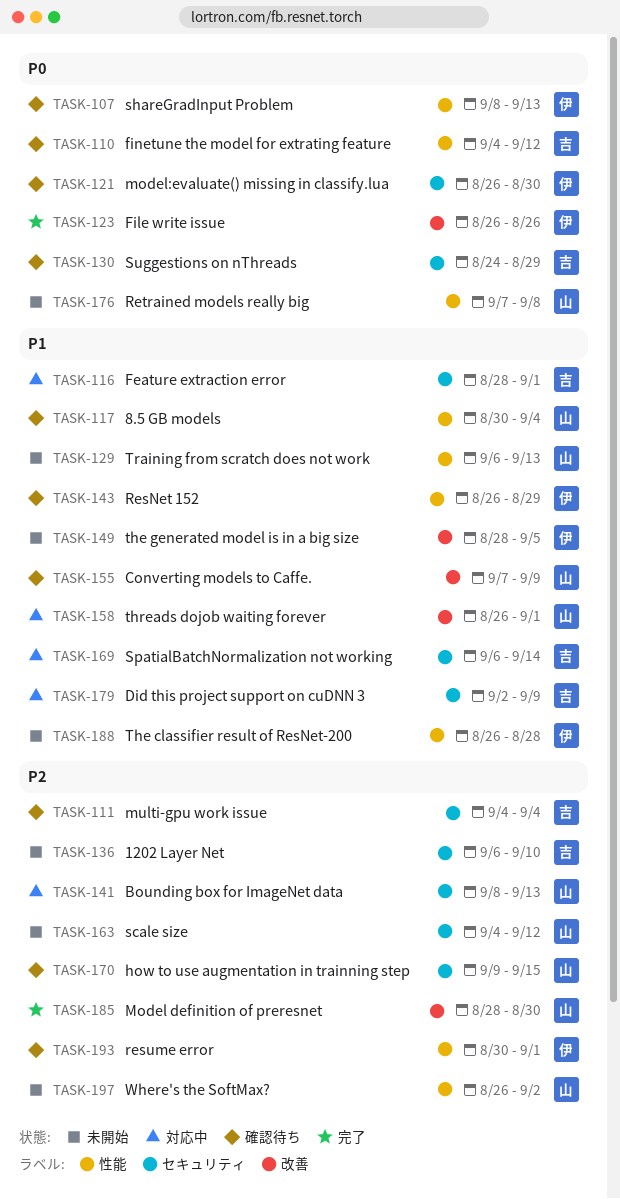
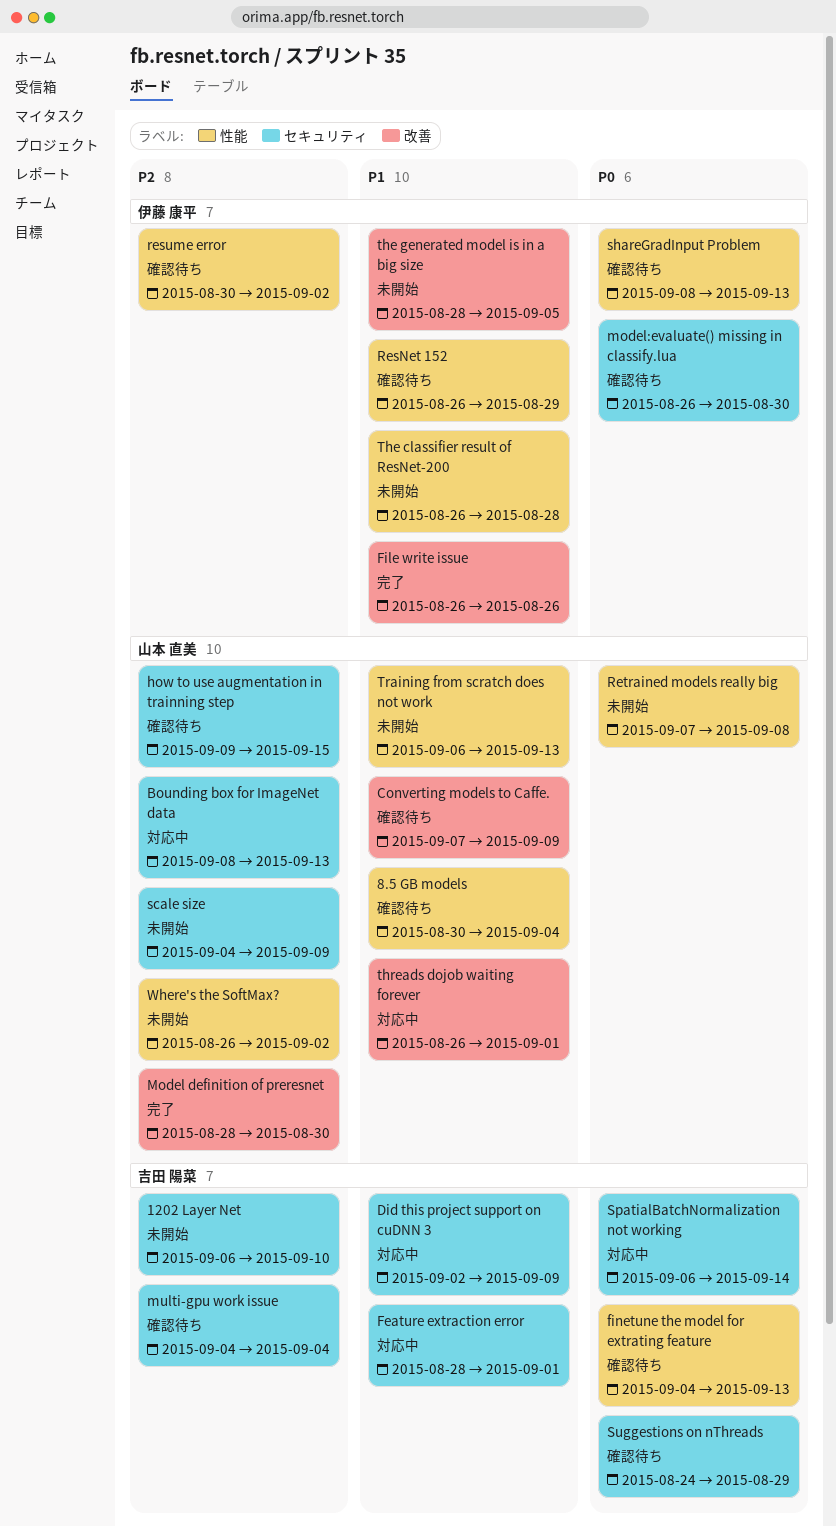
File write issue, priority: P0 -> P1
finetune the model for extrating feature, due: Sep 12 -> Sep 13
resume error, due: Sep 1 -> Sep 2
scale size, due: Sep 12 -> Sep 9
SpatialBatchNormalization not working, priority: P1 -> P0

